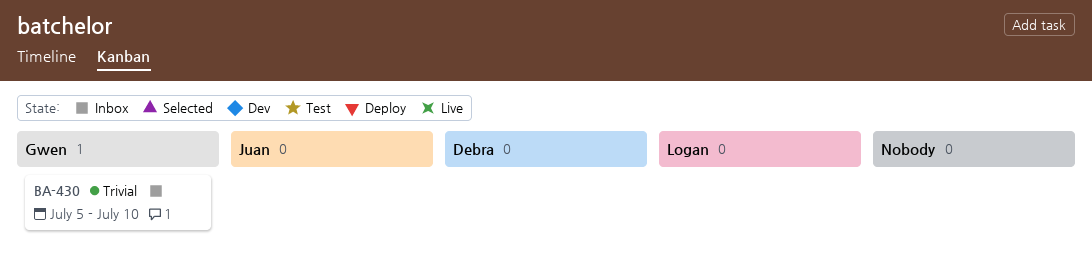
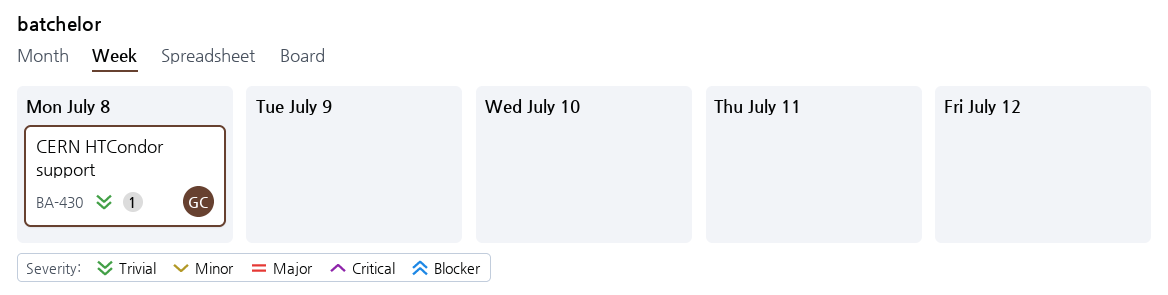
BA-430, due: Jul 10 -> Jul 8

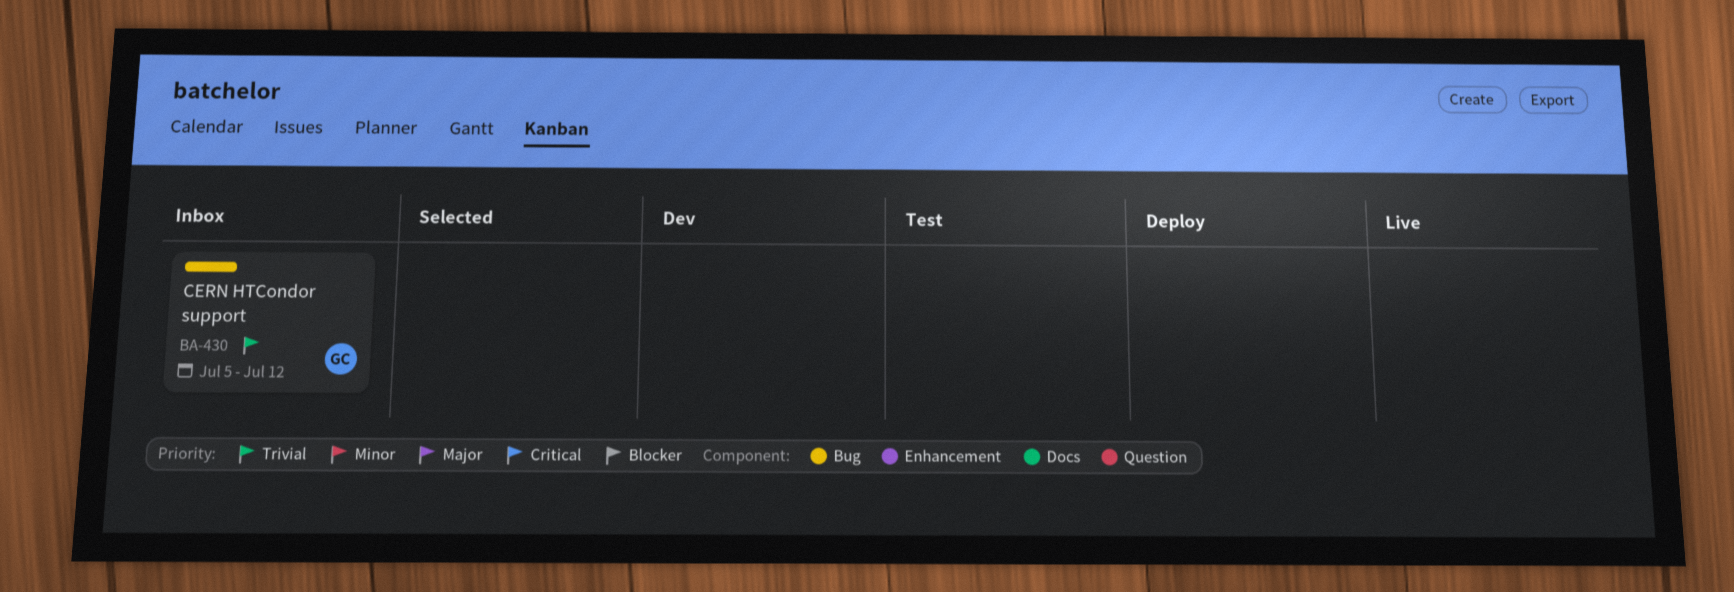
BA-430, due: Jul 8 -> Jul 12

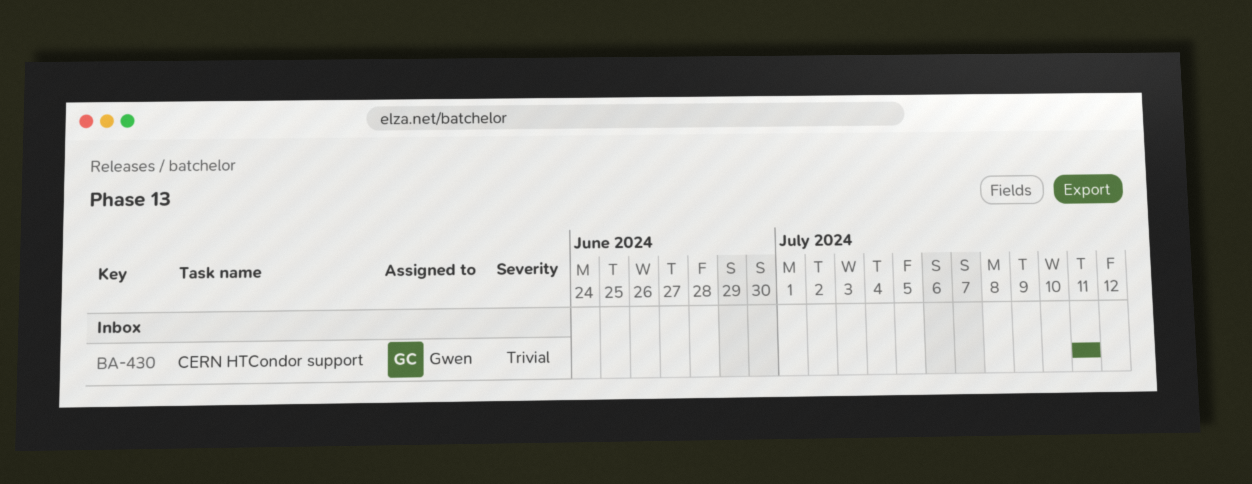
BA-430, start: Jul 5 -> Jul 11
BA-430, due: Jul 12 -> Jul 11

